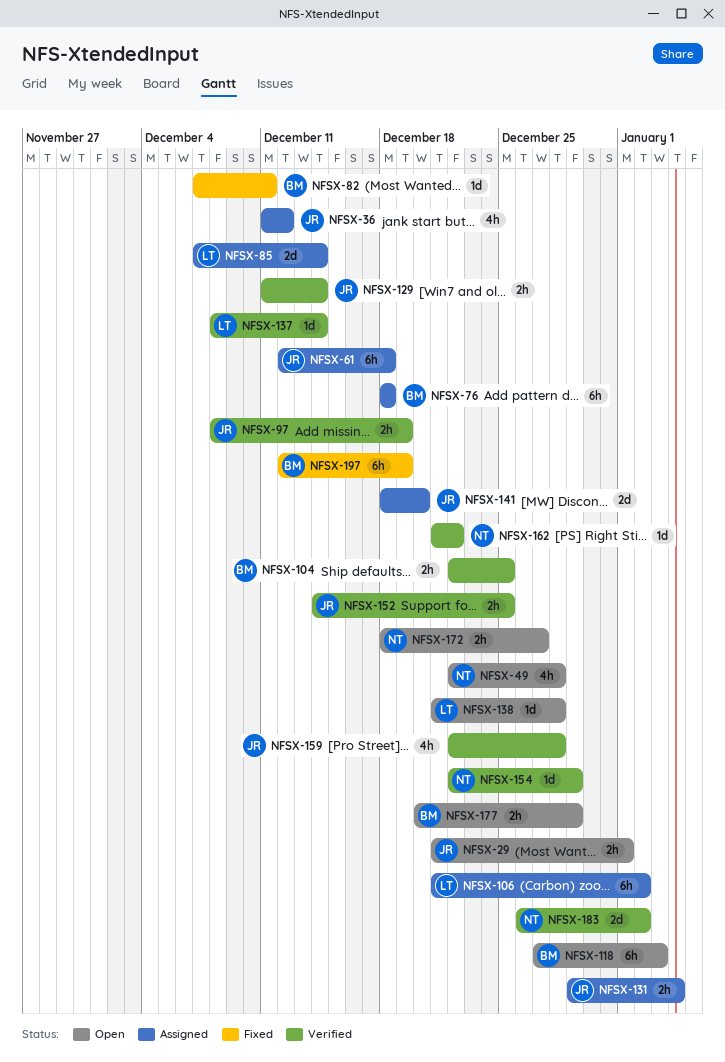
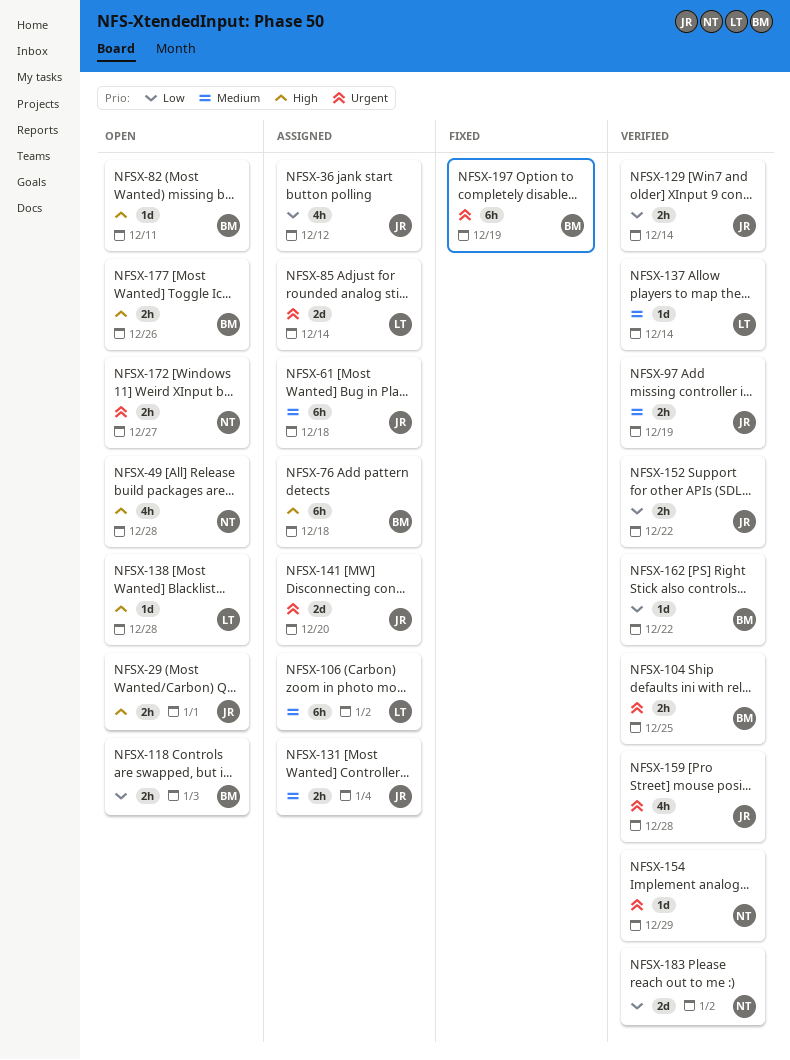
NFSX-82, status: Fixed -> Open
NFSX-118, estimate: 6h -> 2h
NFSX-152, due: Dec 25 -> Dec 22
NFSX-162, owner: NT -> BM
NFSX-177, due: Dec 29 -> Dec 26

